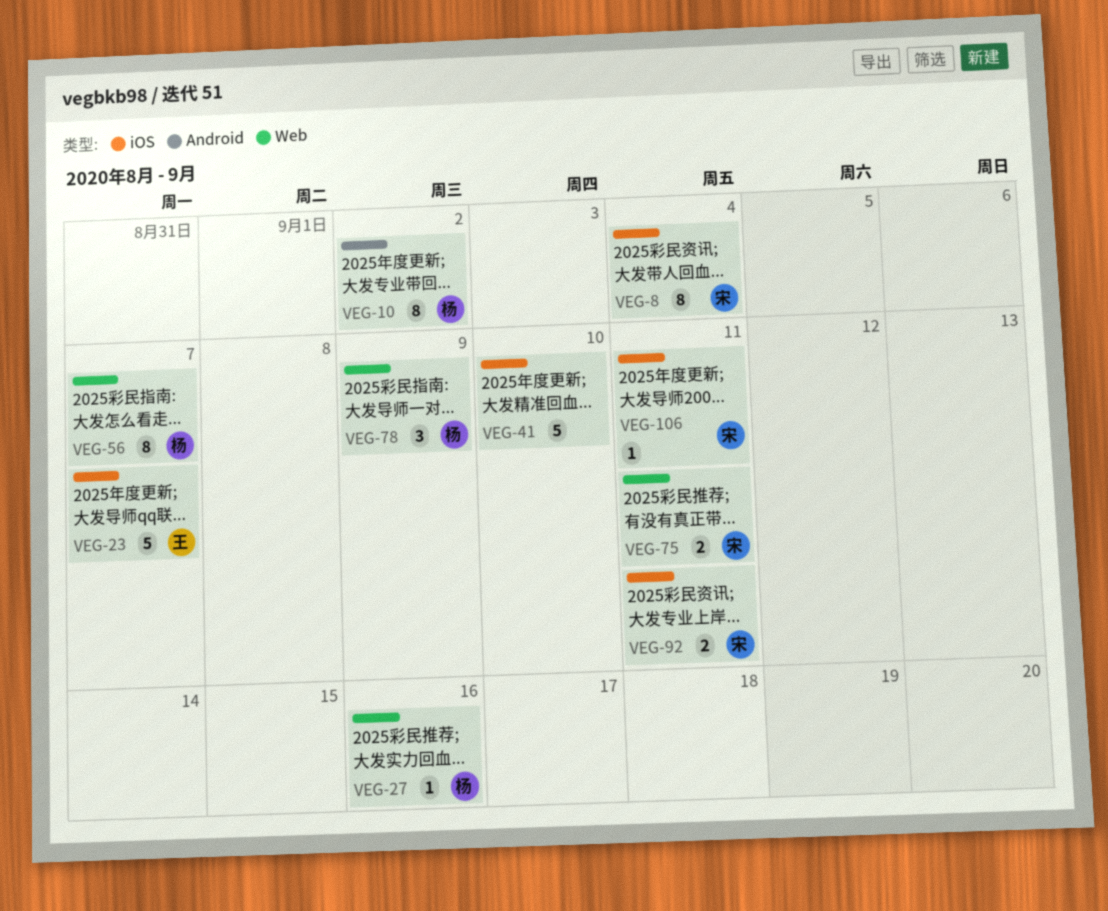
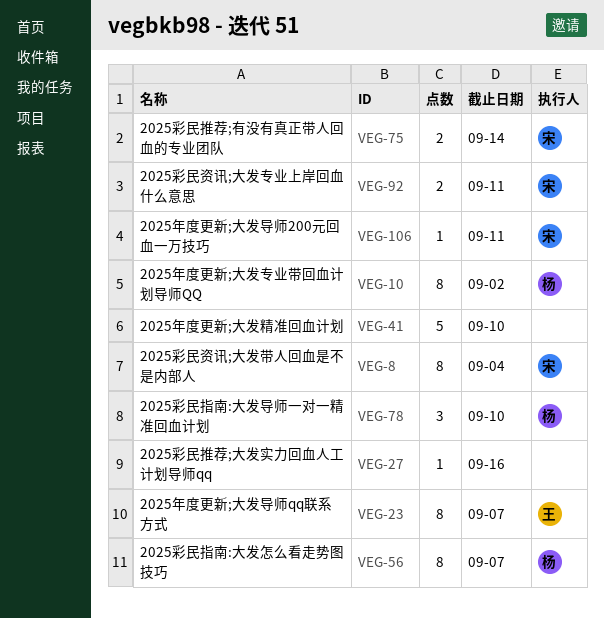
VEG-23, estimate: 5 -> 8
VEG-27, owner: 杨 -> none
VEG-75, due: Sep 11 -> Sep 14
VEG-78, due: Sep 9 -> Sep 10

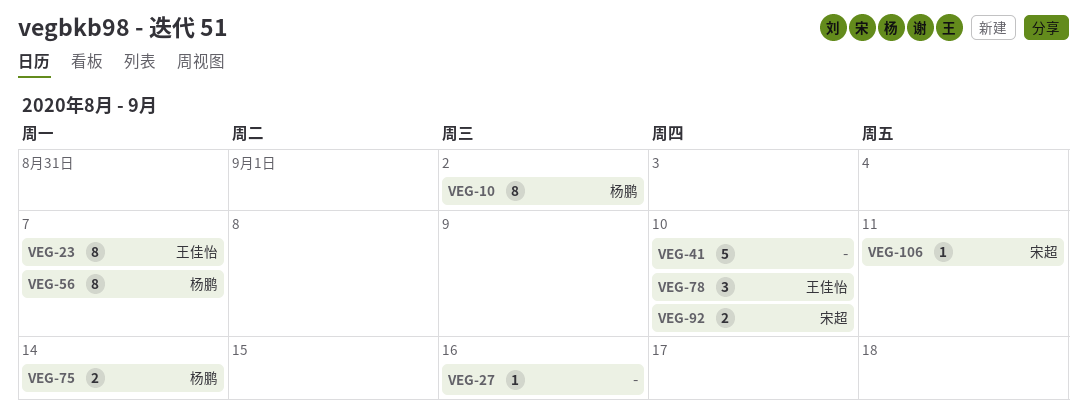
VEG-8: present -> none
VEG-75, owner: 宋超 -> 杨鹏
VEG-78, owner: 杨鹏 -> 王佳怡
VEG-92, due: Sep 11 -> Sep 10

